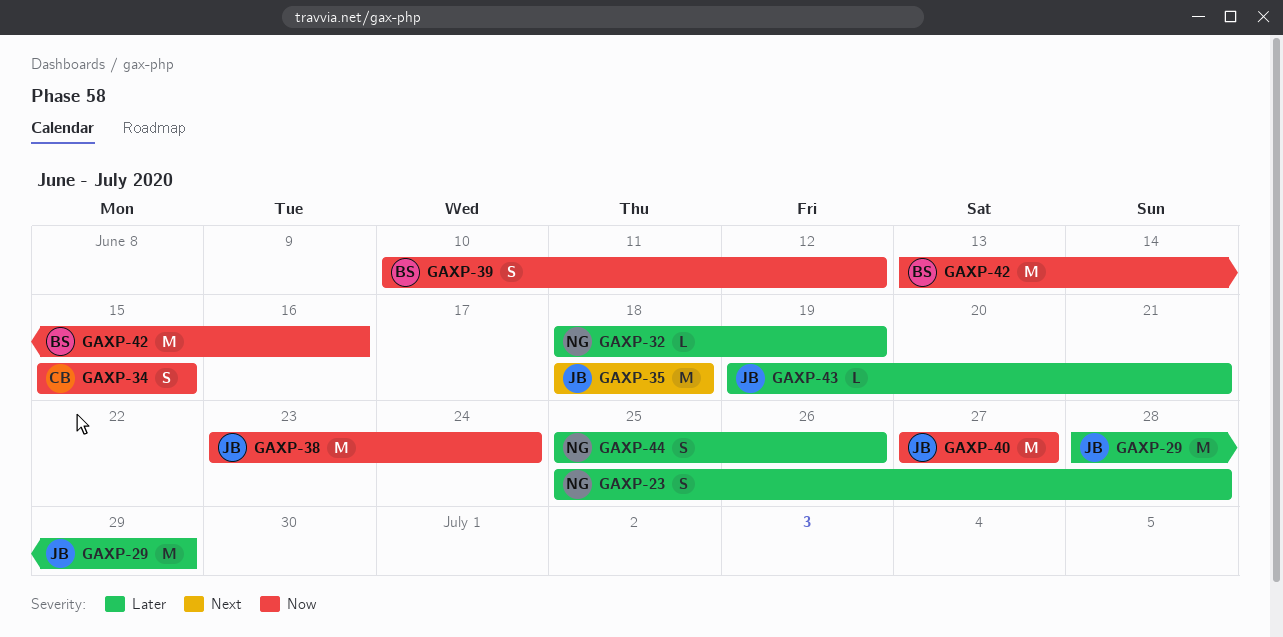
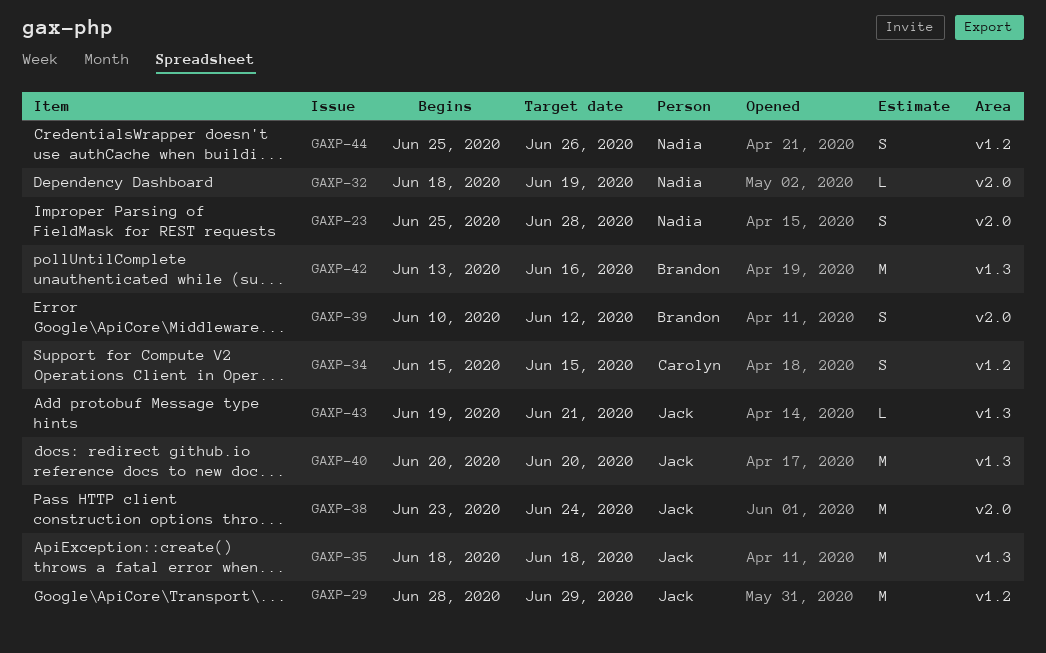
GAXP-40, start: Jun 27 -> Jun 20
GAXP-40, due: Jun 27 -> Jun 20

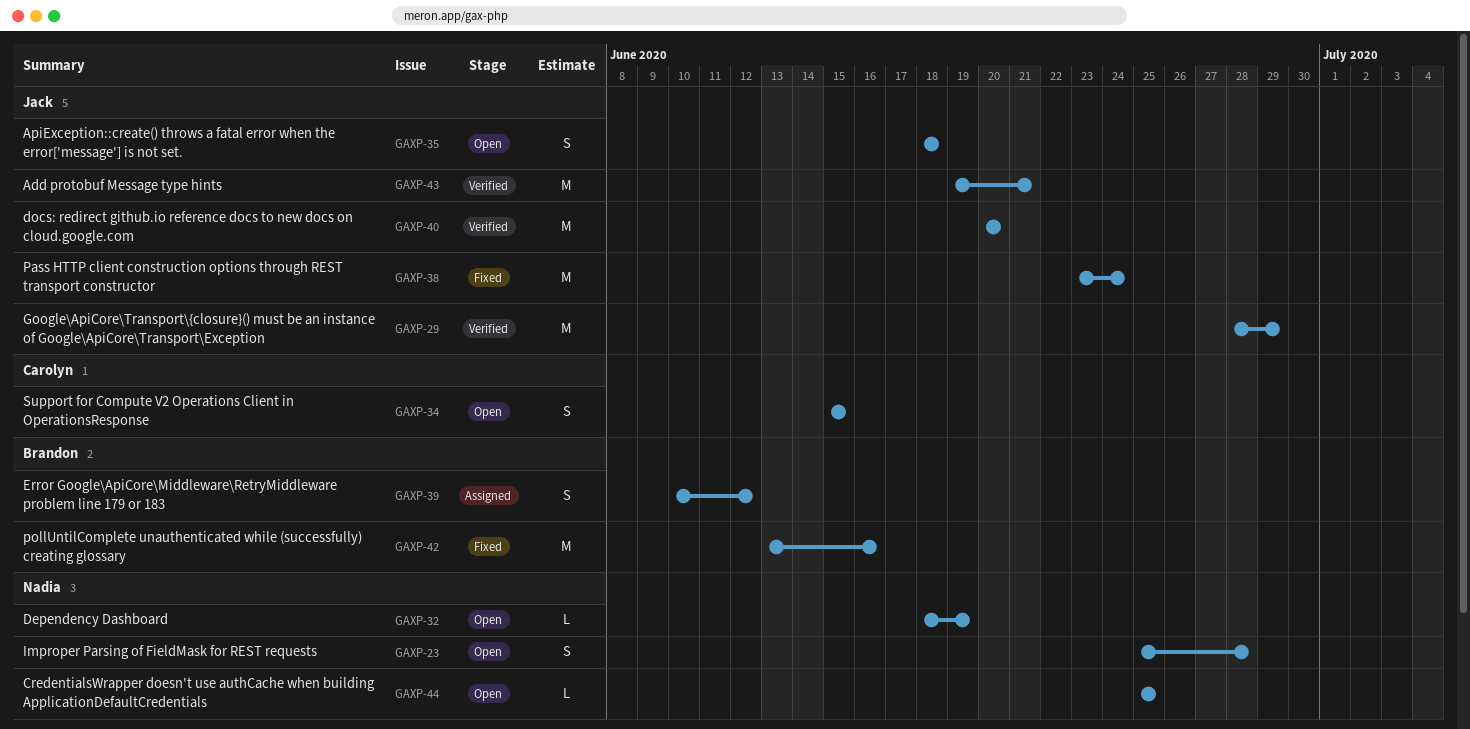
GAXP-35, estimate: M -> S
GAXP-43, estimate: L -> M
GAXP-44, estimate: S -> L
GAXP-44, due: Jun 26 -> Jun 25

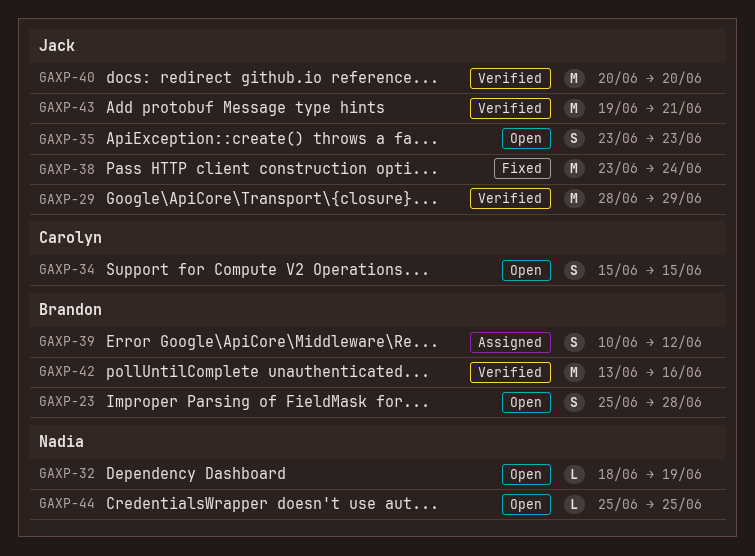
GAXP-23, owner: Nadia -> Brandon
GAXP-35, start: Jun 18 -> Jun 23
GAXP-35, due: Jun 18 -> Jun 23
GAXP-42, status: Fixed -> Verified

